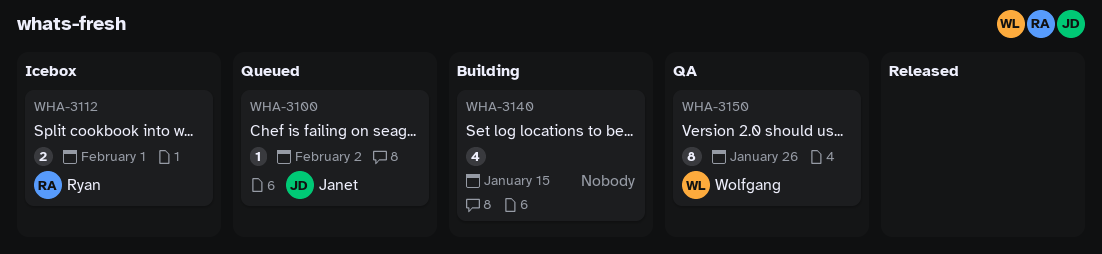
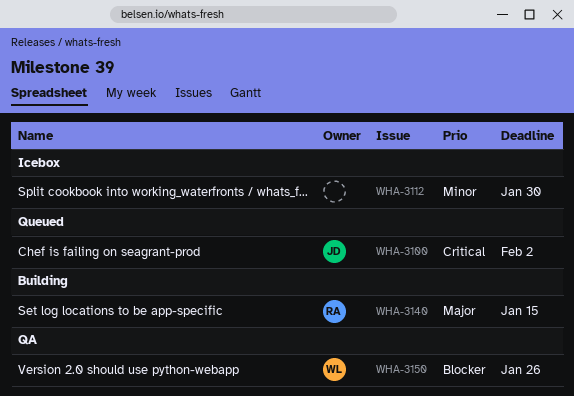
WHA-3112, owner: Ryan -> none
WHA-3112, due: Feb 1 -> Jan 30
WHA-3140, owner: none -> Ryan

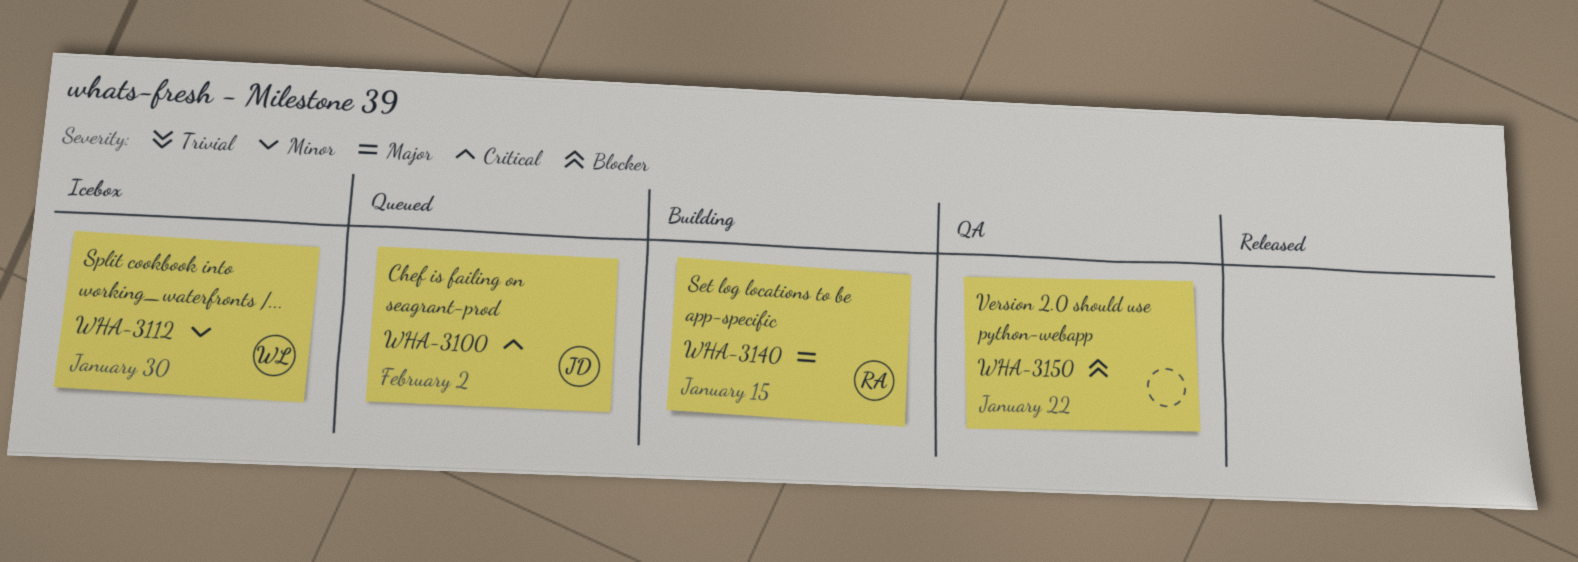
WHA-3112, owner: none -> WL
WHA-3150, owner: WL -> none
WHA-3150, due: Jan 26 -> Jan 22

